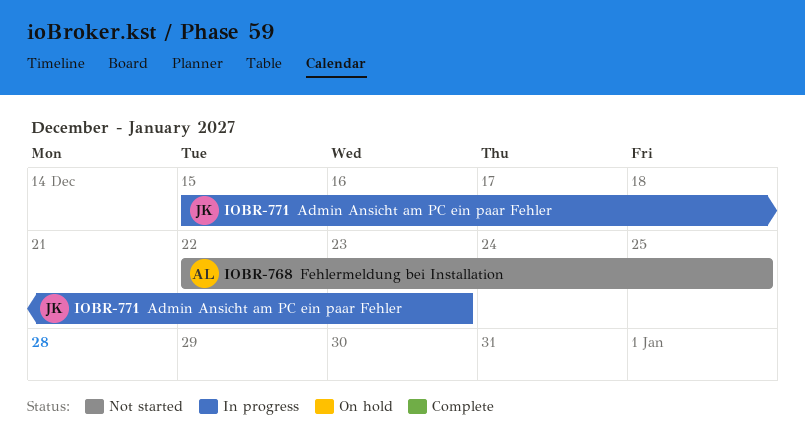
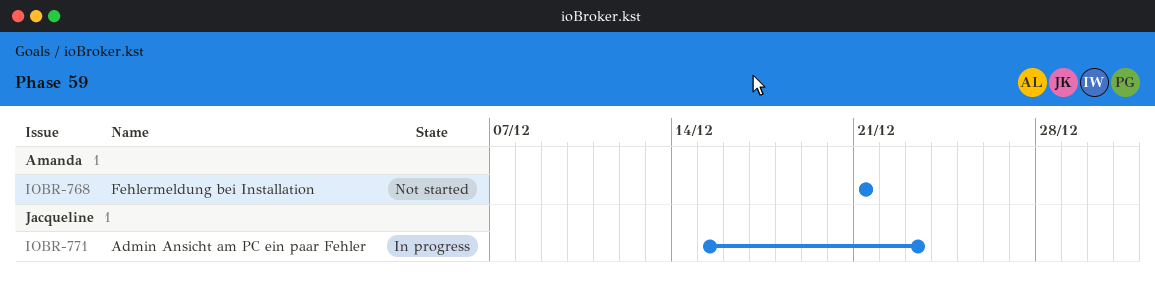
IOBR-768, start: Dec 22 -> Dec 21
IOBR-768, due: Dec 25 -> Dec 21

